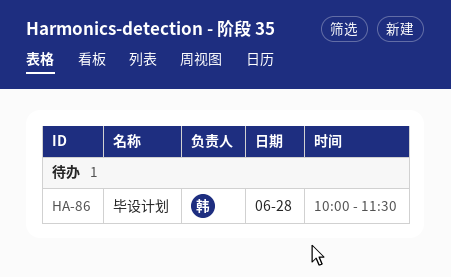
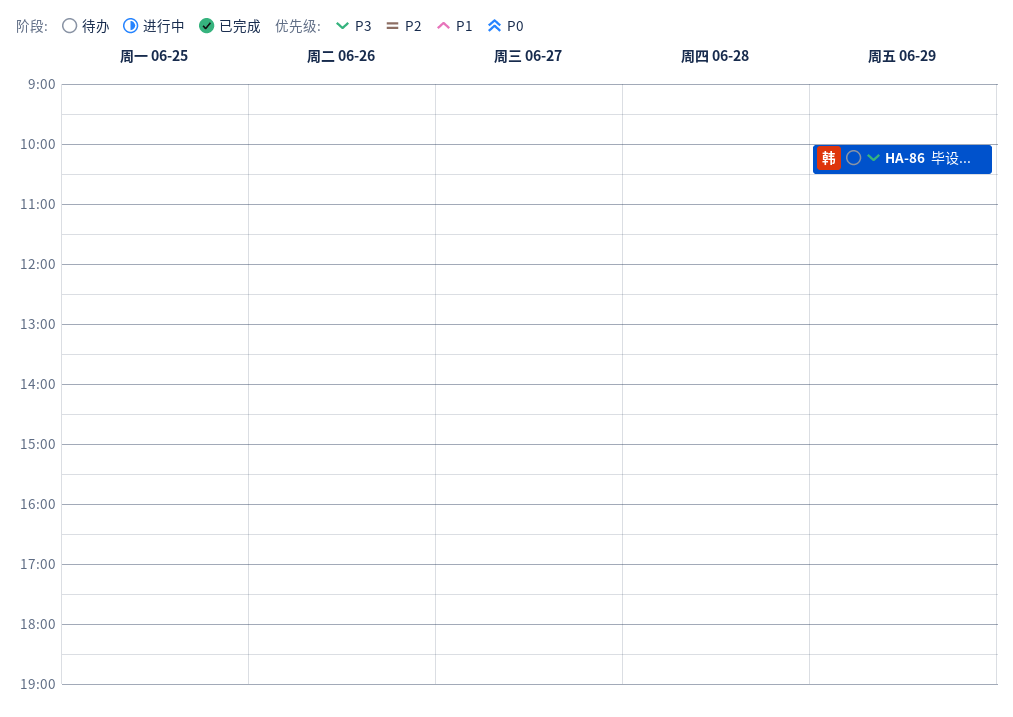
HA-86, day: Jun 28 -> Jun 29
HA-86, ends: 11:30 -> 10:30

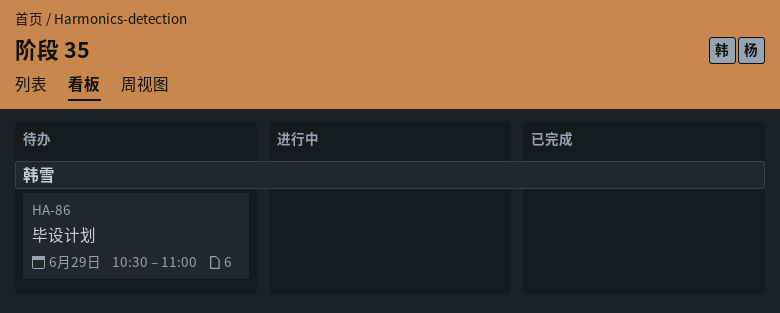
HA-86, begins: 10:00 -> 10:30
HA-86, ends: 10:30 -> 11:00

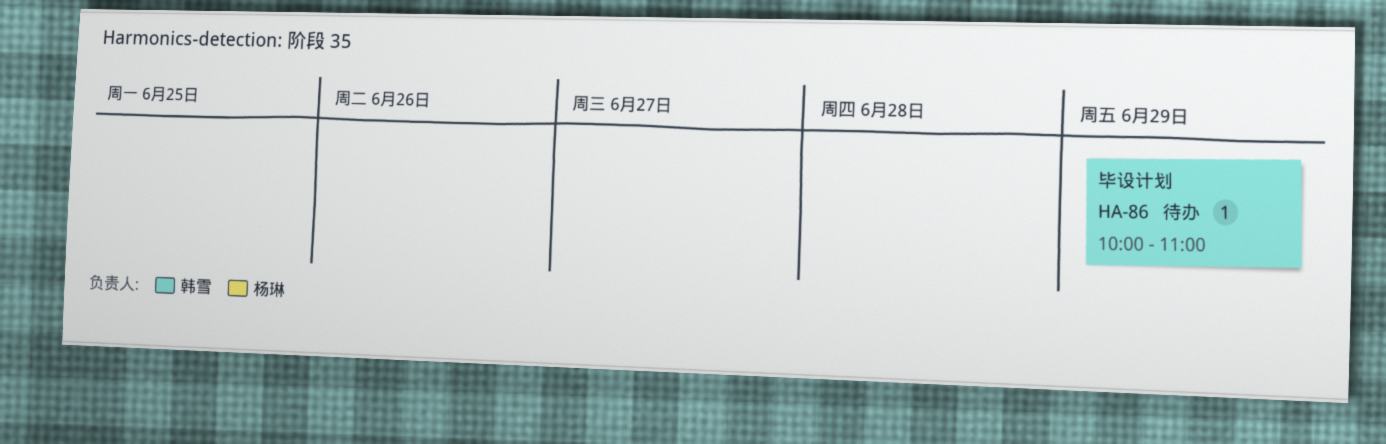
HA-86, begins: 10:30 -> 10:00

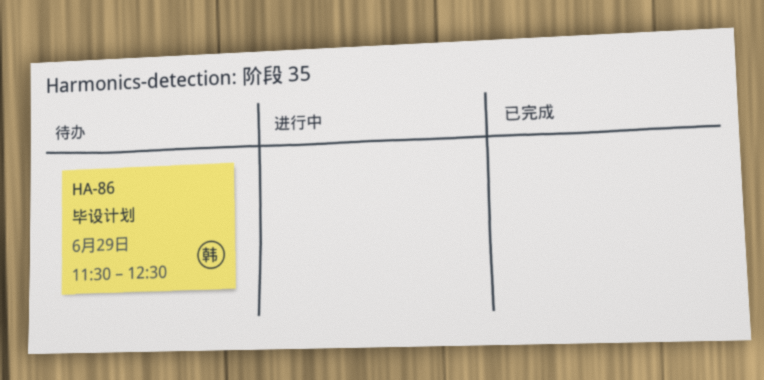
HA-86, begins: 10:00 -> 11:30
HA-86, ends: 11:00 -> 12:30

